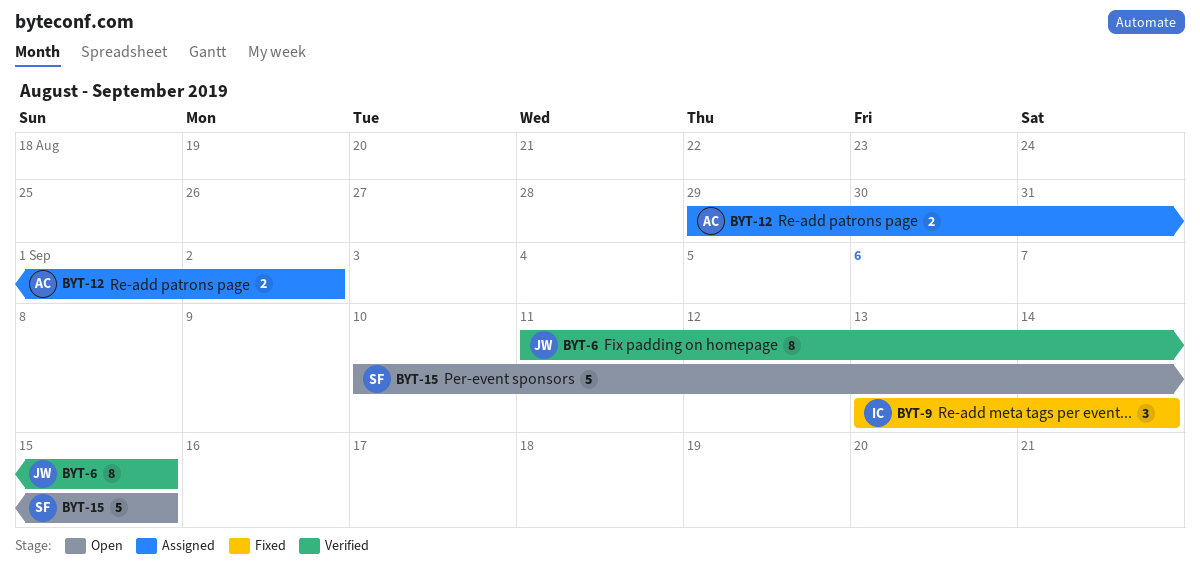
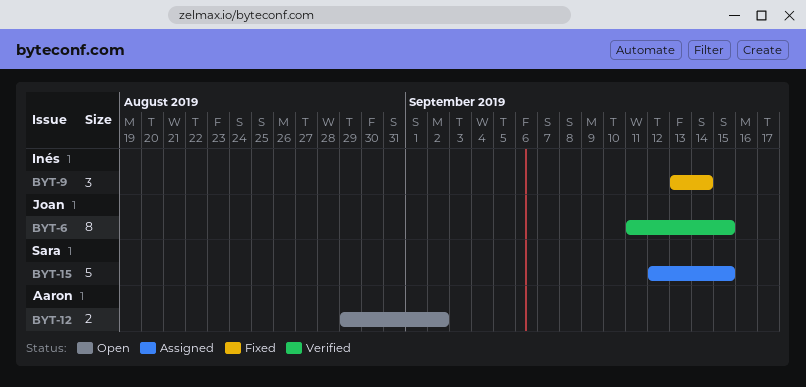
BYT-12, status: Assigned -> Open
BYT-15, status: Open -> Assigned
BYT-15, start: Sep 10 -> Sep 12

